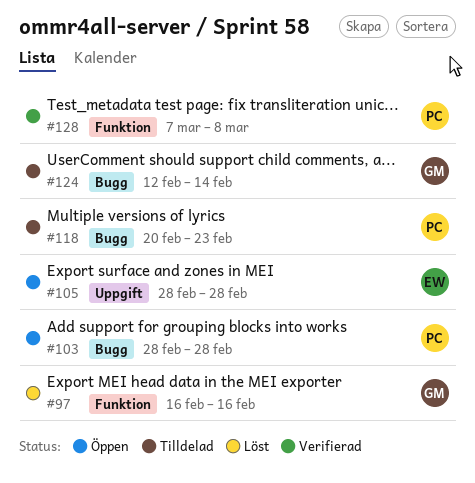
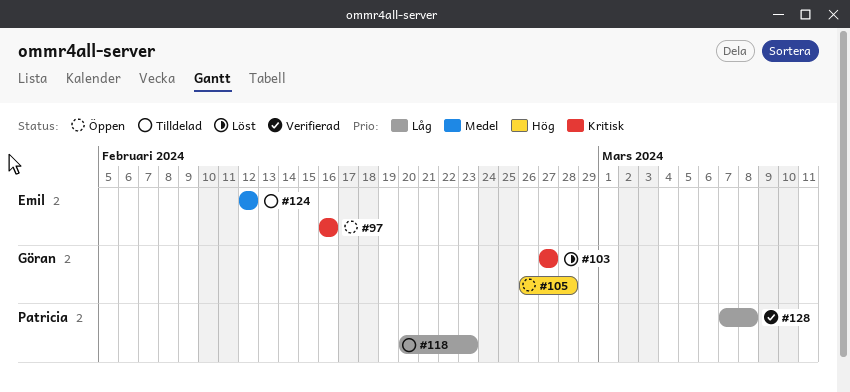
#97, status: Löst -> Öppen
#97, owner: Göran -> Emil
#103, status: Öppen -> Löst
#103, owner: Patricia -> Göran
#103, start: Feb 28 -> Feb 27
#103, due: Feb 28 -> Feb 27
#105, owner: Emil -> Göran
#105, start: Feb 28 -> Feb 26
#124, owner: Göran -> Emil
#124, due: Feb 14 -> Feb 12

